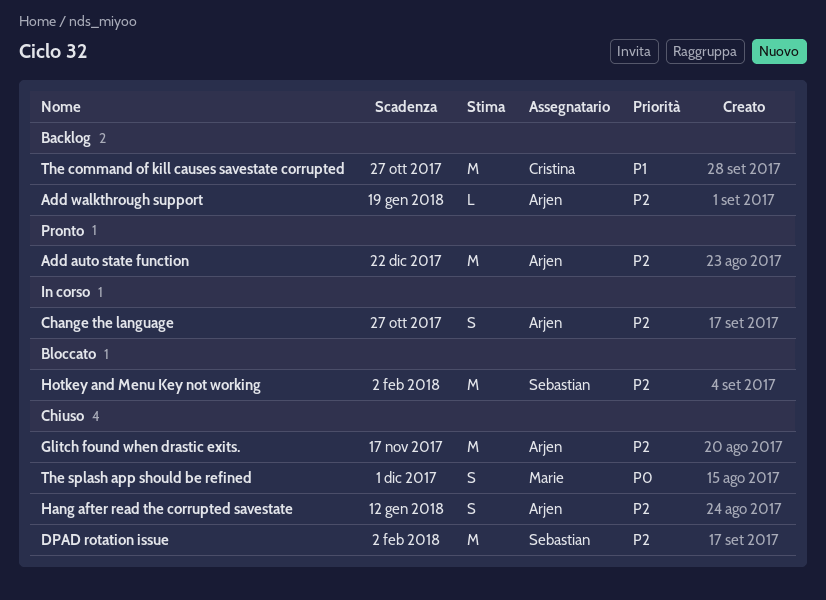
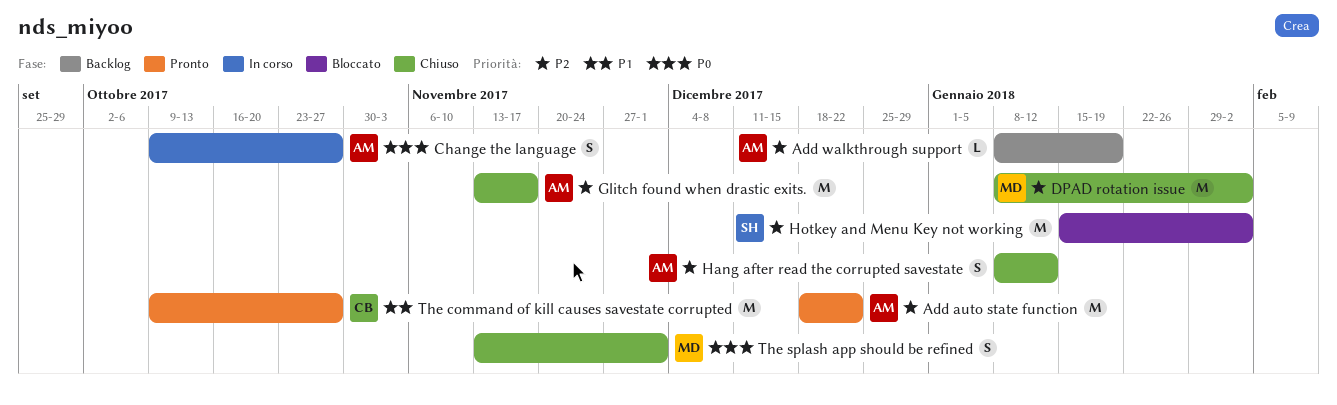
Change the language, priority: P2 -> P0
DPAD rotation issue, owner: Sebastian -> Marie
The command of kill causes savestate corrupted, status: Backlog -> Pronto

